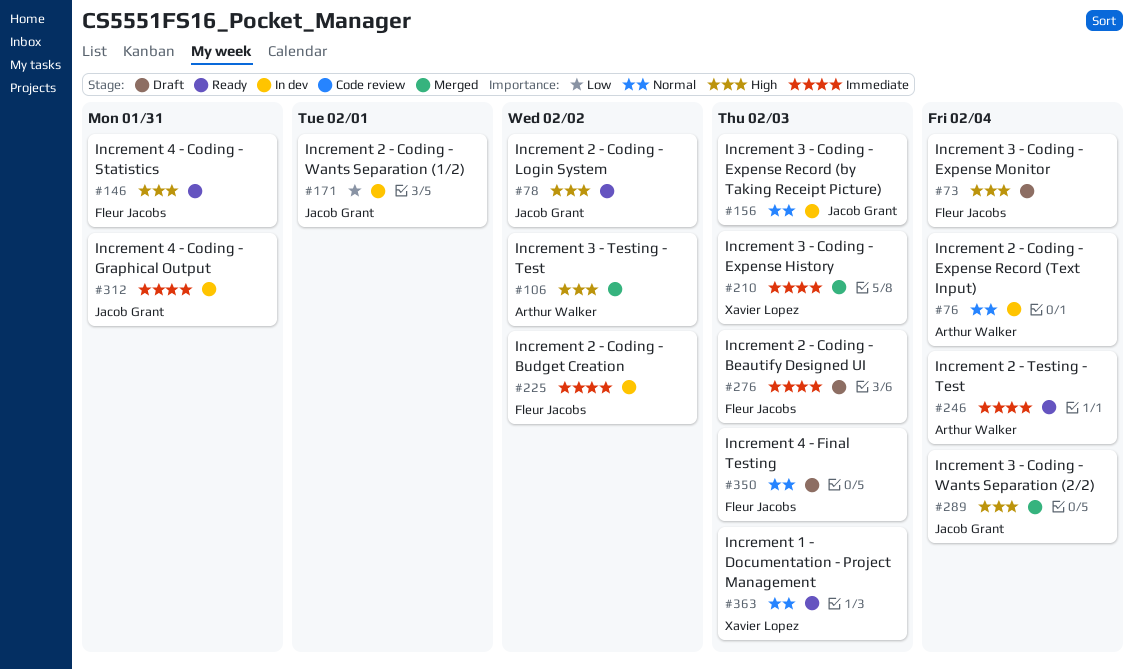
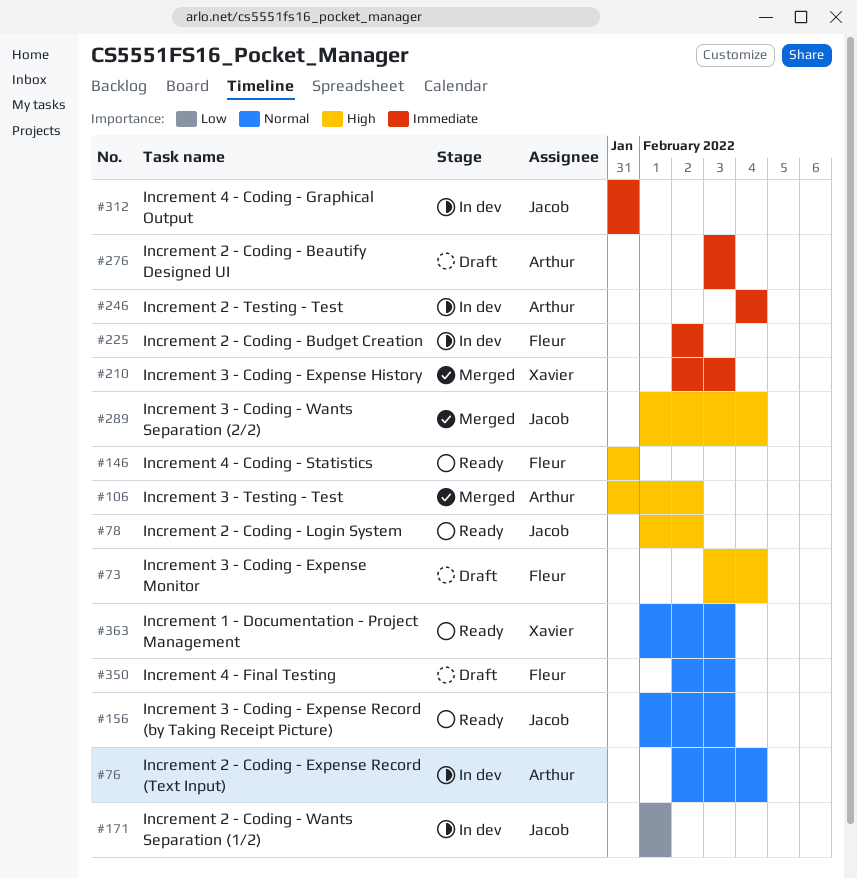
#156, status: In dev -> Ready
#246, status: Ready -> In dev
#276, owner: Fleur Jacobs -> Arthur Walker

